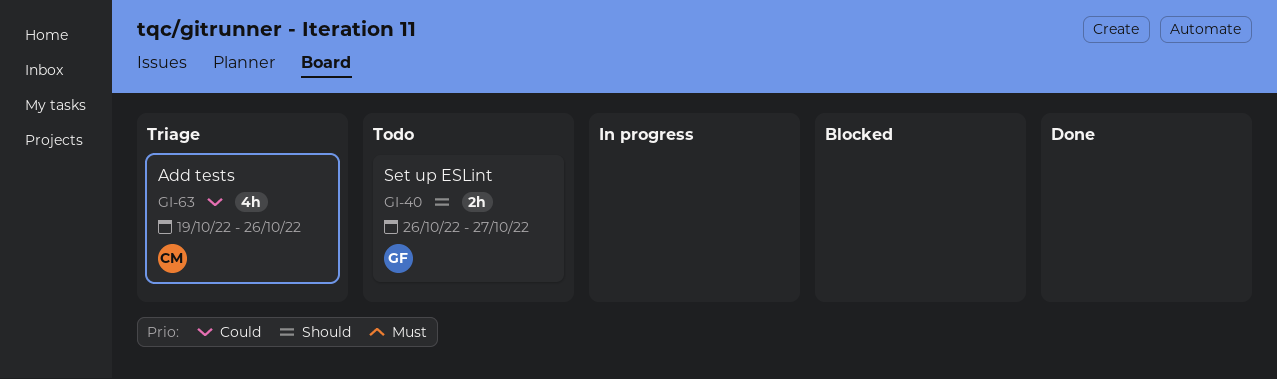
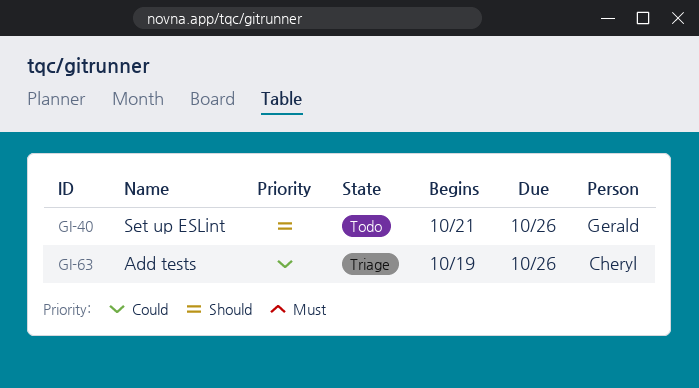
GI-40, start: Oct 26 -> Oct 21
GI-40, due: Oct 27 -> Oct 26

